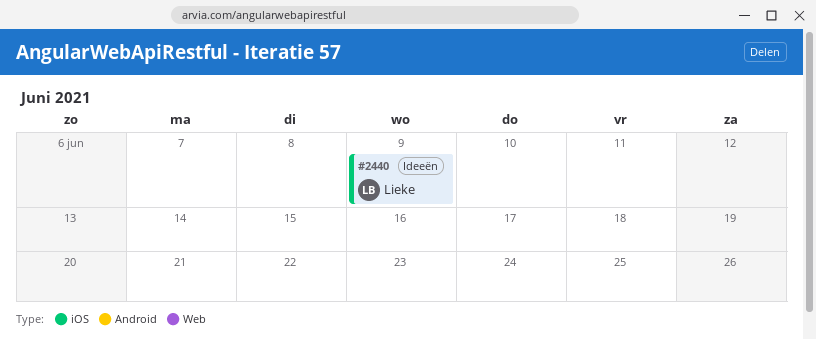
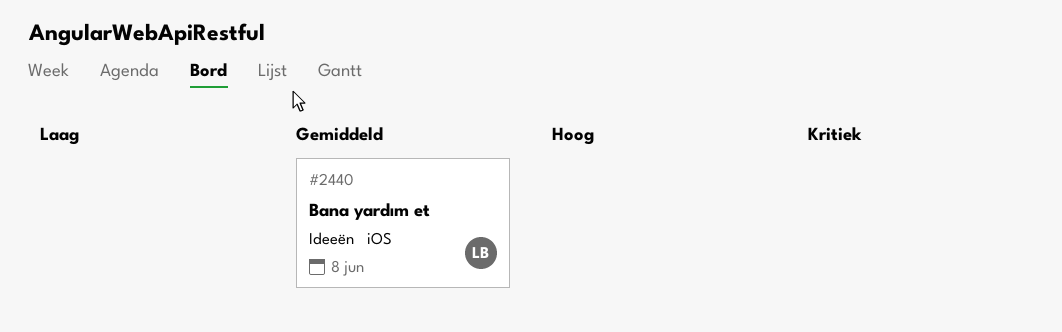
#2440, due: Jun 9 -> Jun 8

